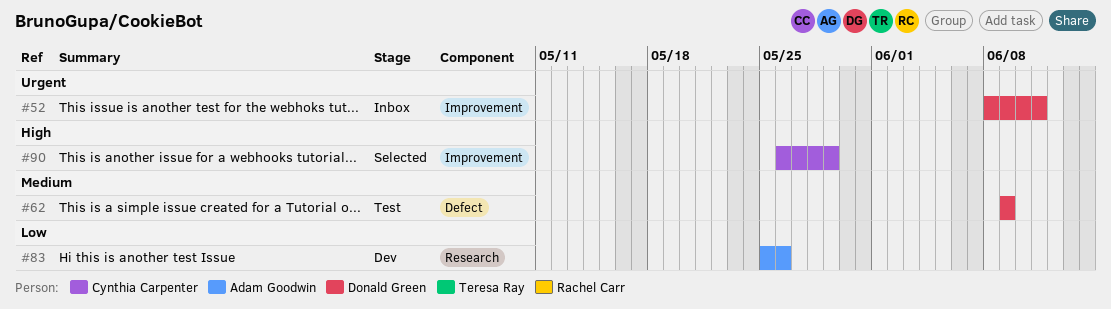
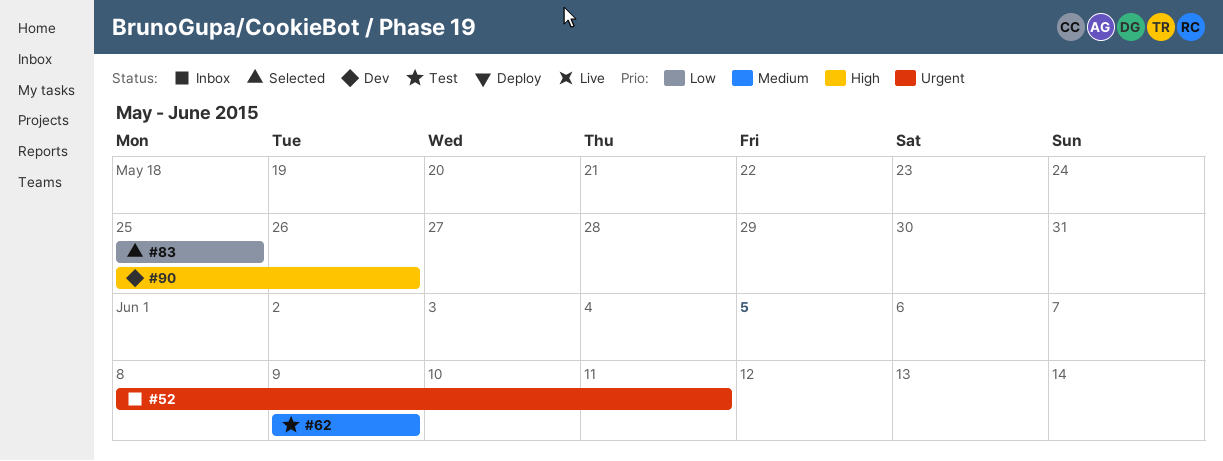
#83, status: Dev -> Selected
#83, due: May 26 -> May 25
#90, status: Selected -> Dev
#90, start: May 26 -> May 25
#90, due: May 29 -> May 26

